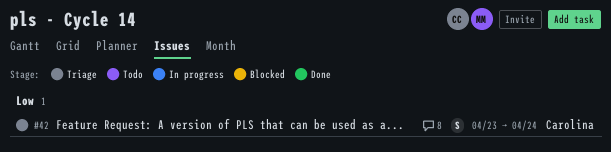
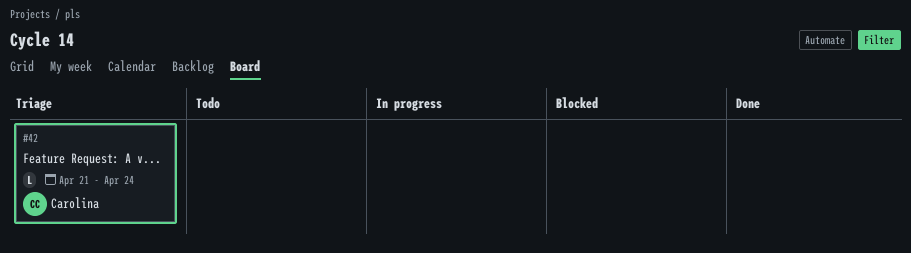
#42, estimate: S -> L
#42, start: Apr 23 -> Apr 21

